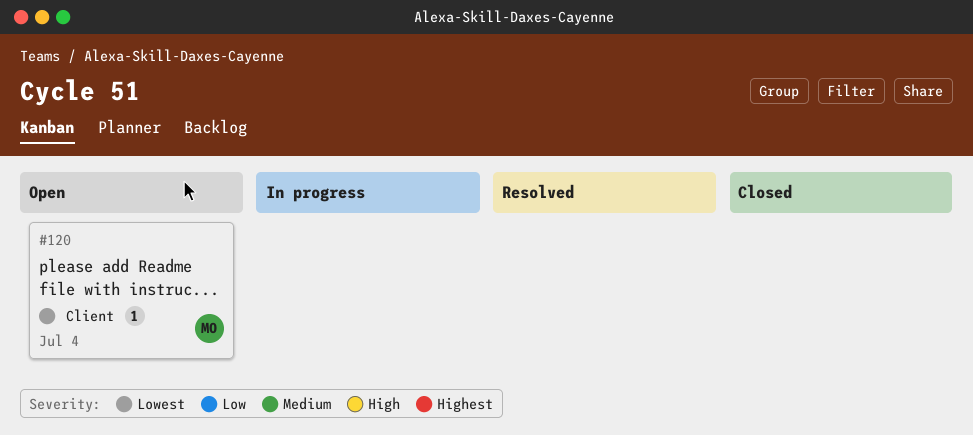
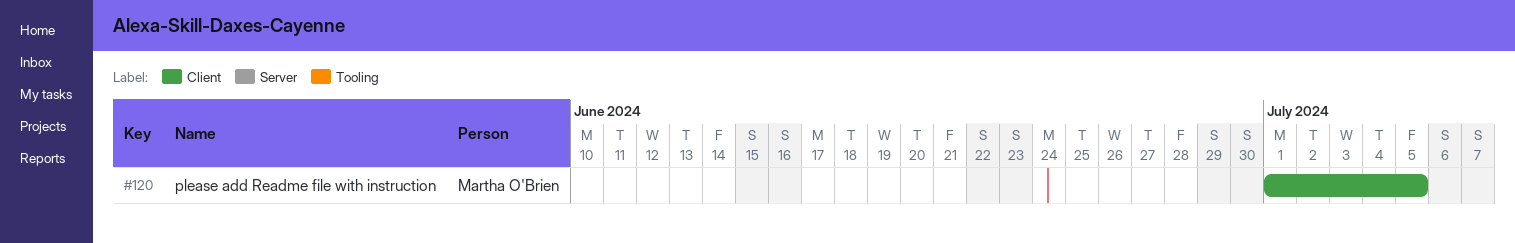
#120, due: Jul 4 -> Jul 5

